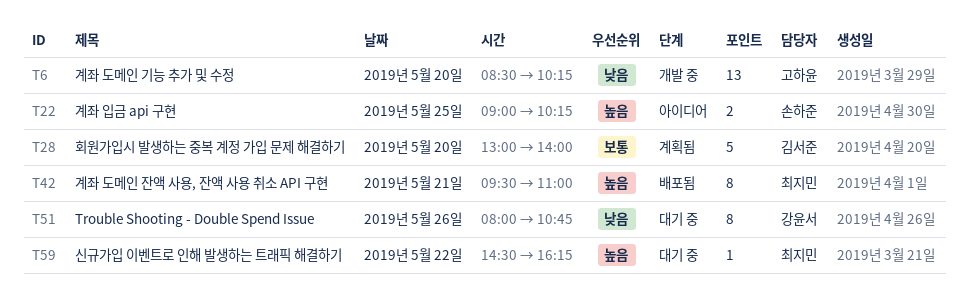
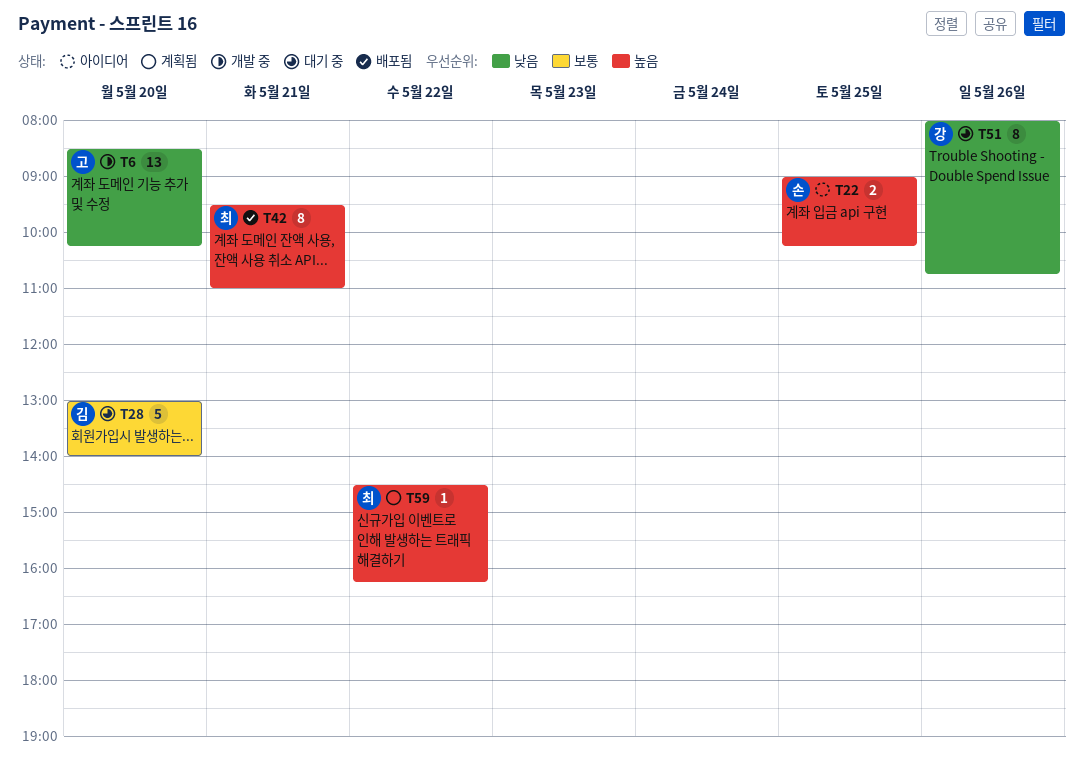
T28, status: 계획됨 -> 대기 중
T59, status: 대기 중 -> 계획됨

